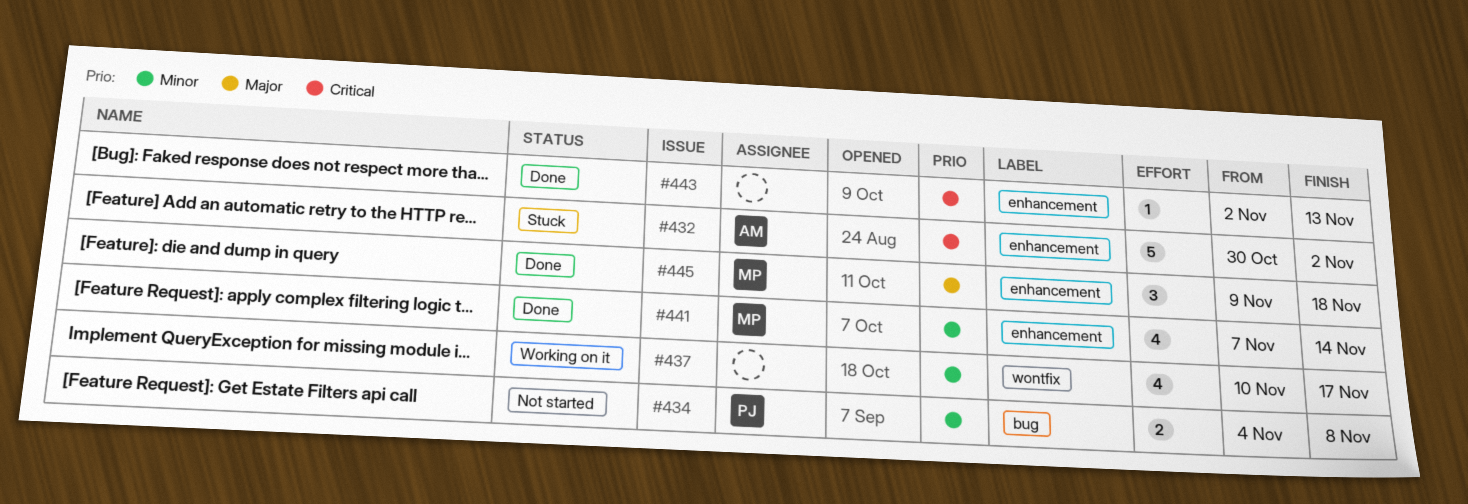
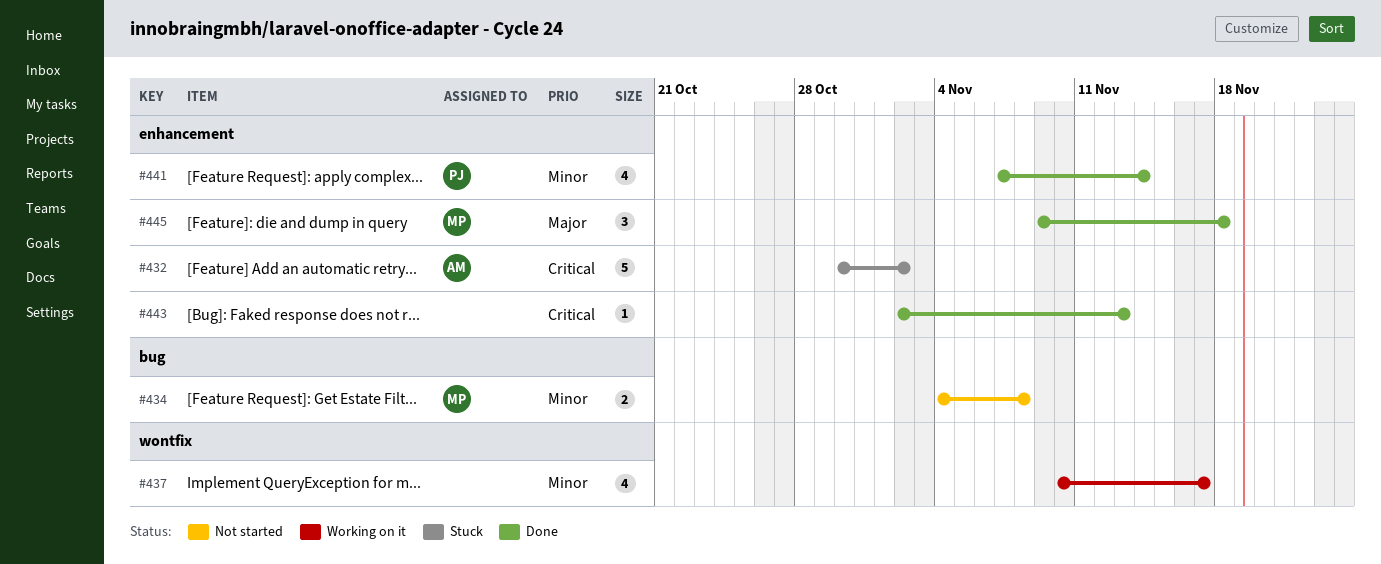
#434, owner: PJ -> MP
#441, owner: MP -> PJ

